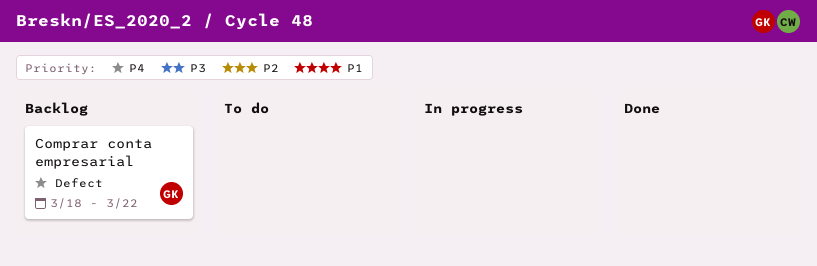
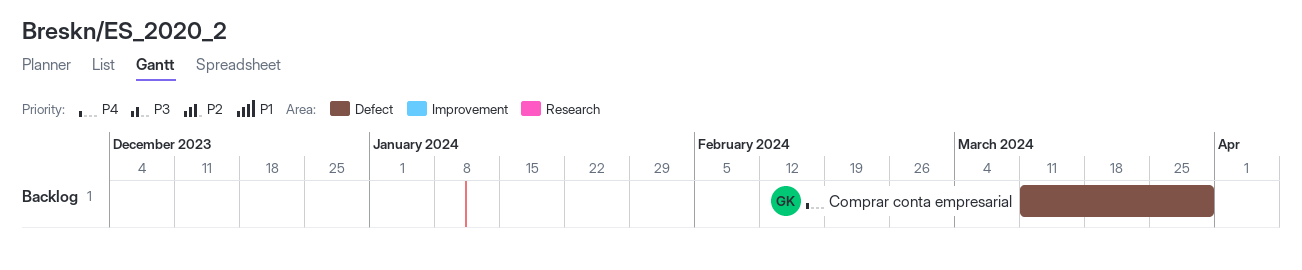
Comprar conta empresarial, start: Mar 18 -> Mar 11
Comprar conta empresarial, due: Mar 22 -> Mar 29

